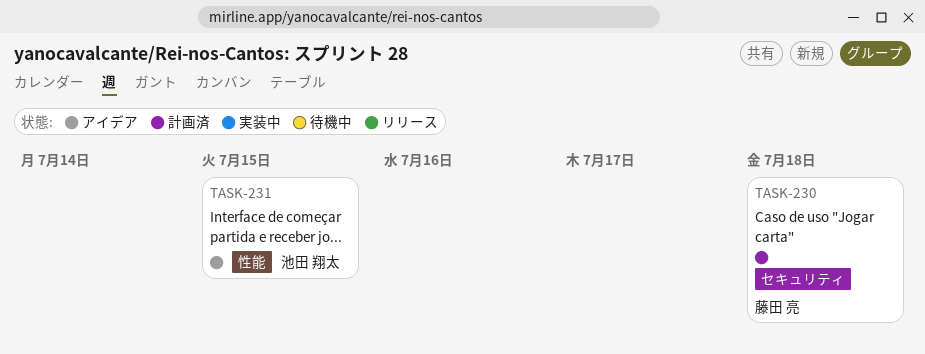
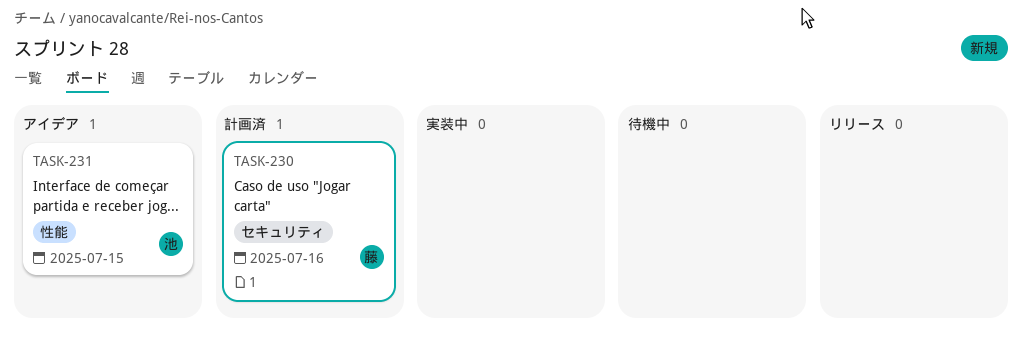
TASK-230, due: Jul 18 -> Jul 16

